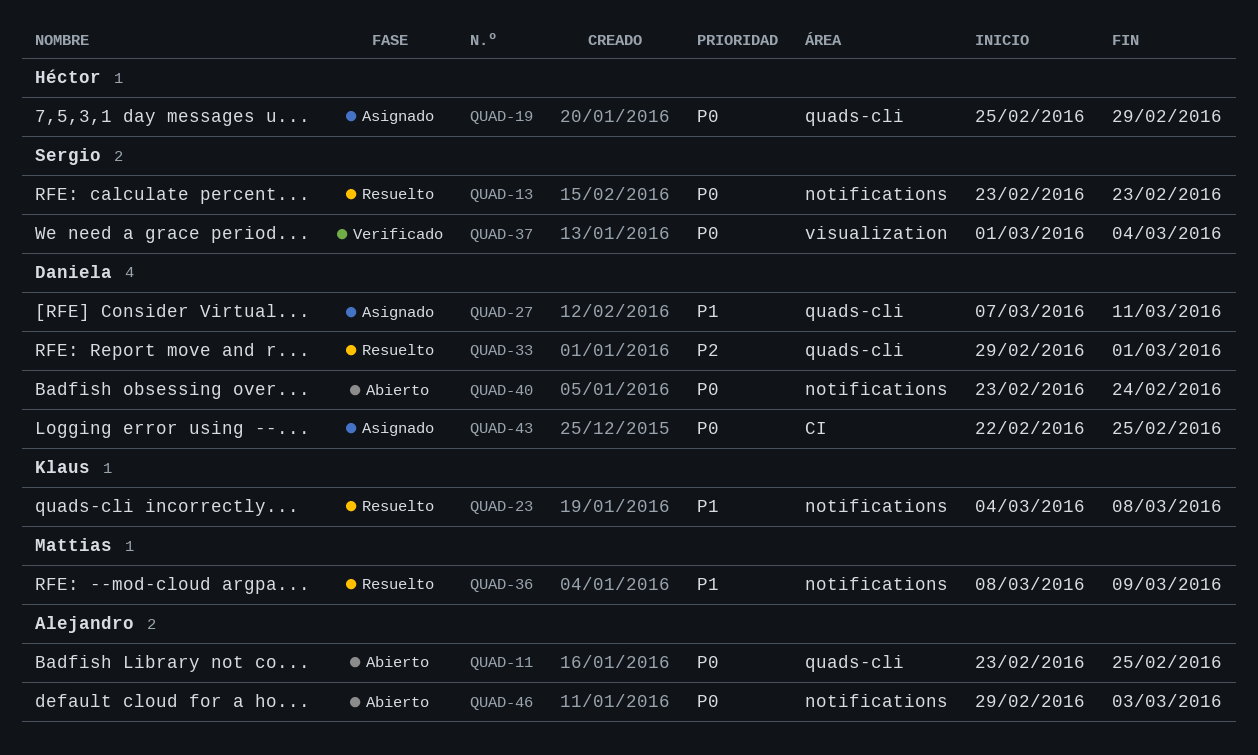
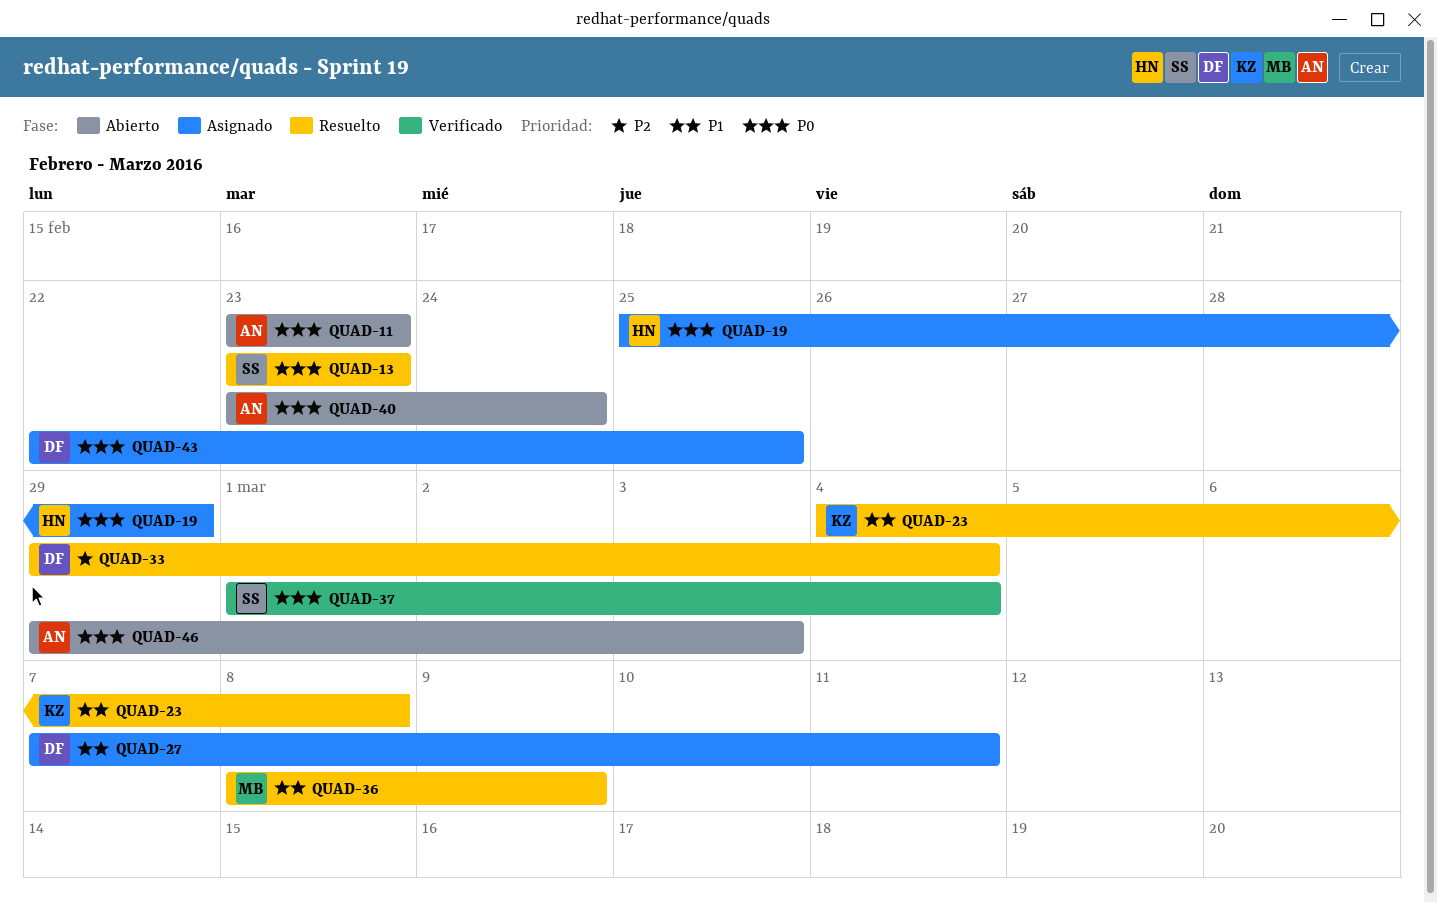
QUAD-11, due: Feb 25 -> Feb 23
QUAD-33, due: Mar 1 -> Mar 4
QUAD-40, owner: Daniela -> Alejandro

